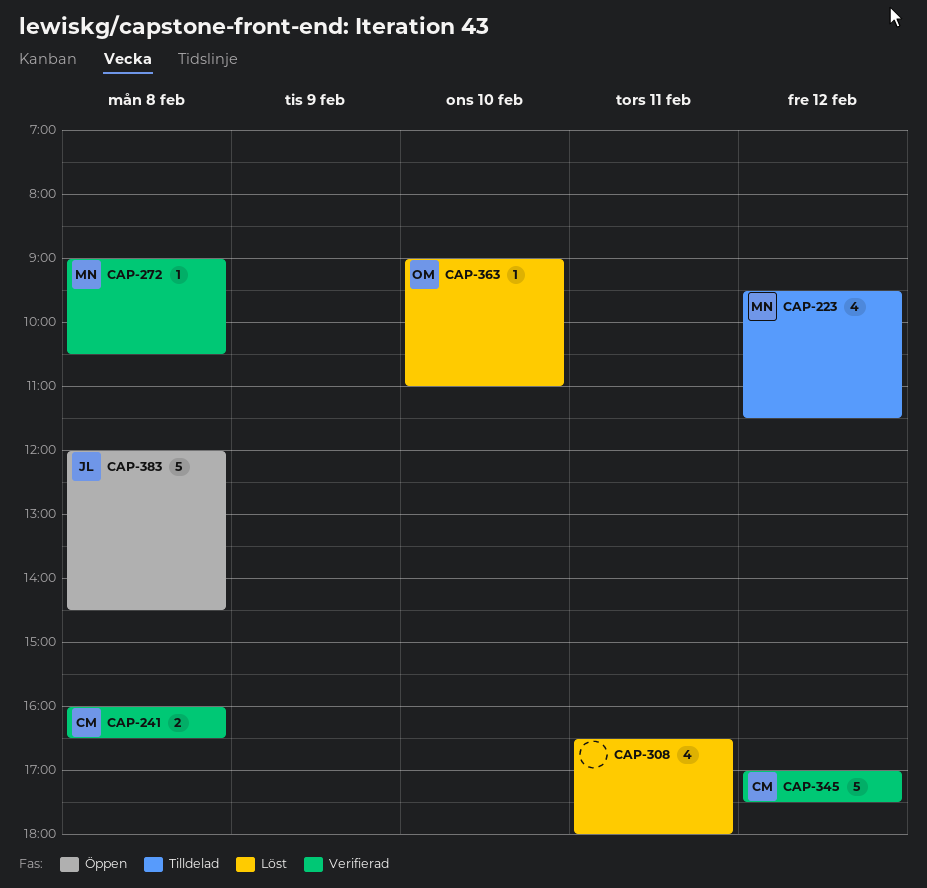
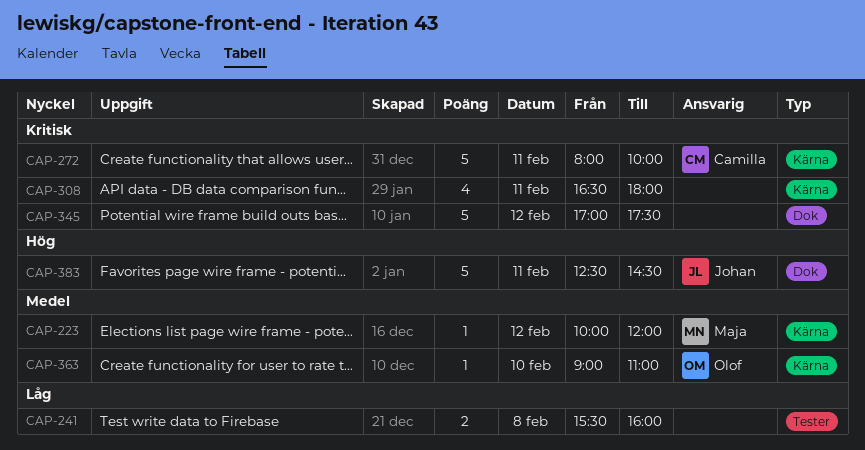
CAP-223, estimate: 4 -> 1
CAP-223, begins: 09:30 -> 10:00
CAP-223, ends: 11:30 -> 12:00
CAP-241, owner: Camilla -> none
CAP-241, begins: 16:00 -> 15:30
CAP-241, ends: 16:30 -> 16:00
CAP-272, owner: Maja -> Camilla
CAP-272, estimate: 1 -> 5
CAP-272, day: Feb 8 -> Feb 11
CAP-272, begins: 09:00 -> 08:00
CAP-272, ends: 10:30 -> 10:00
CAP-345, owner: Camilla -> none
CAP-383, day: Feb 8 -> Feb 11
CAP-383, begins: 12:00 -> 12:30

